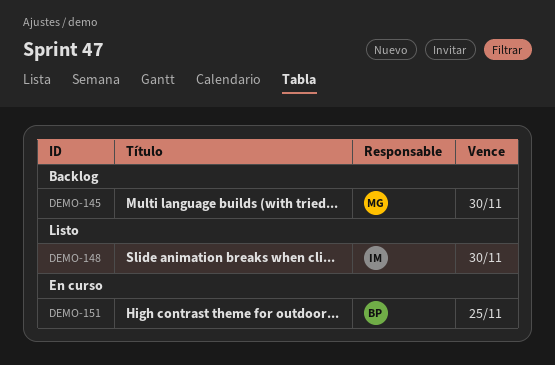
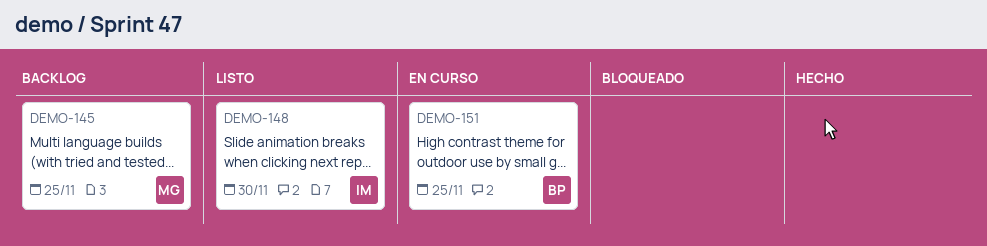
DEMO-145, due: Nov 30 -> Nov 25

